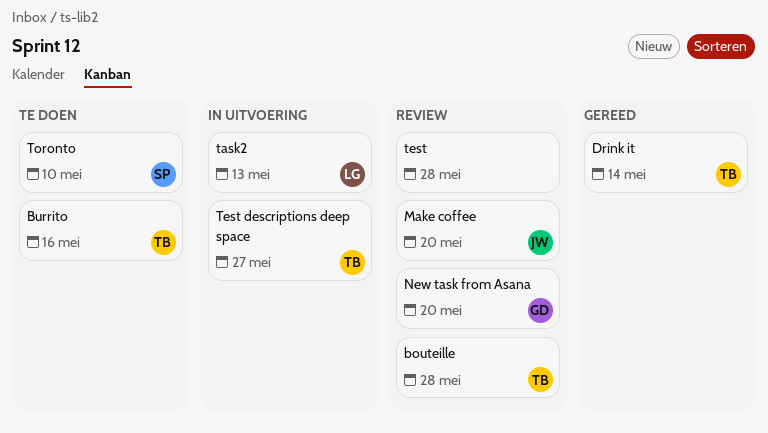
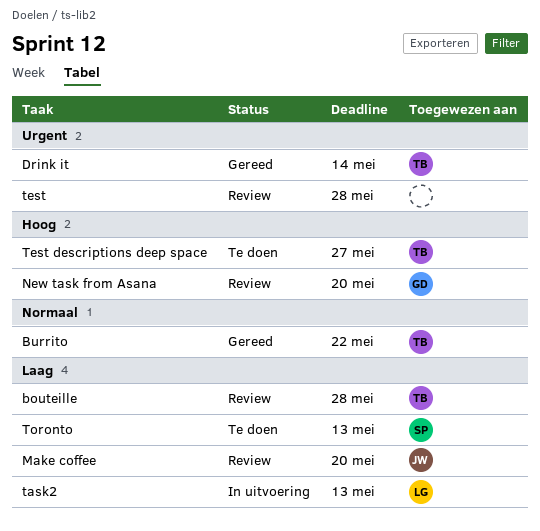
Burrito, status: Te doen -> Gereed
Burrito, due: May 16 -> May 22
Test descriptions deep space, status: In uitvoering -> Te doen
Toronto, due: May 10 -> May 13

